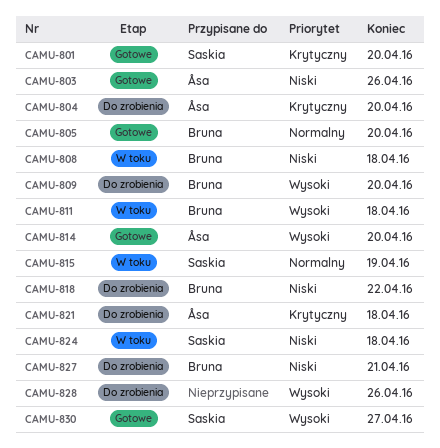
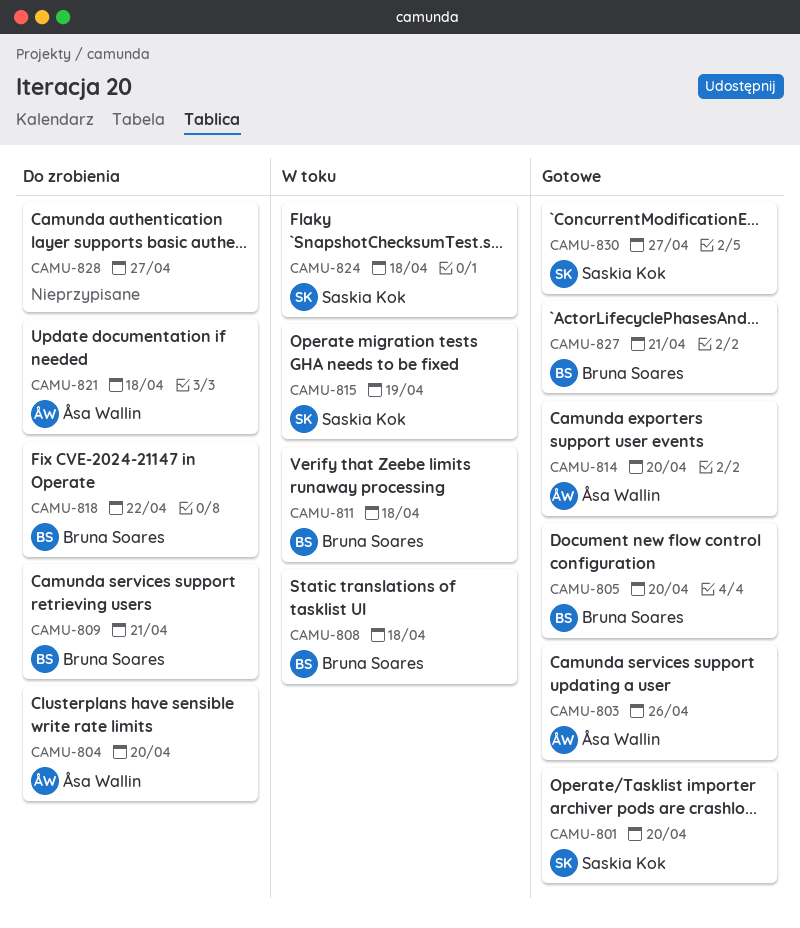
CAMU-809, due: Apr 20 -> Apr 21
CAMU-827, status: Do zrobienia -> Gotowe
CAMU-828, due: Apr 26 -> Apr 27

